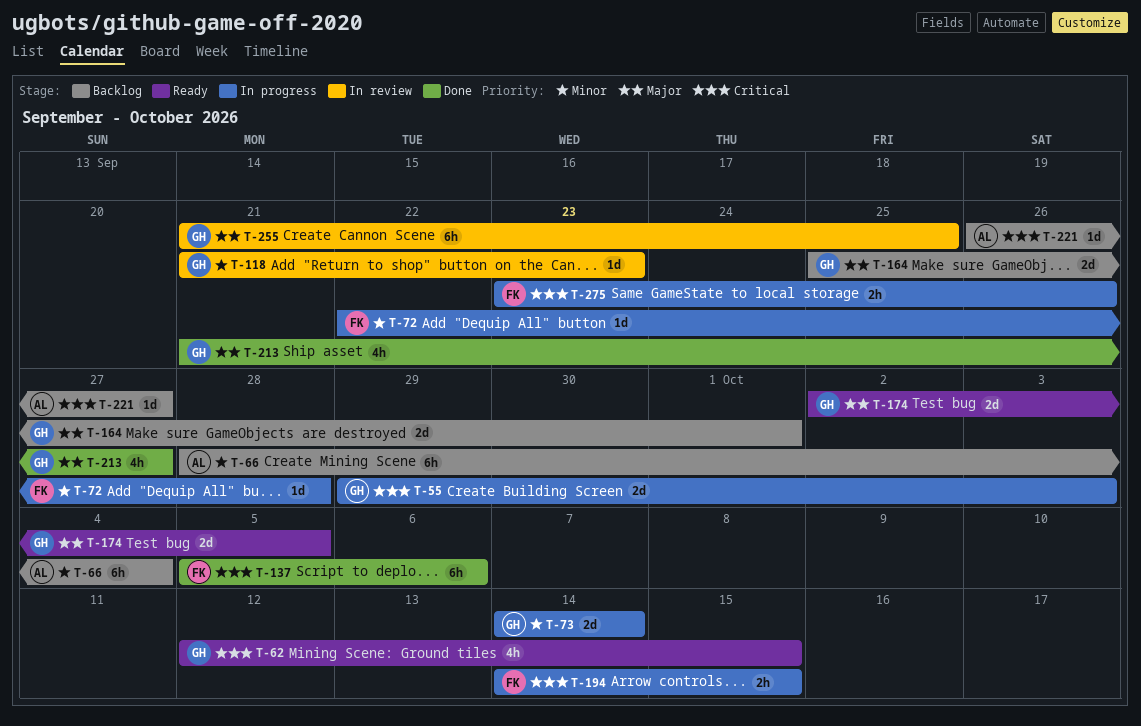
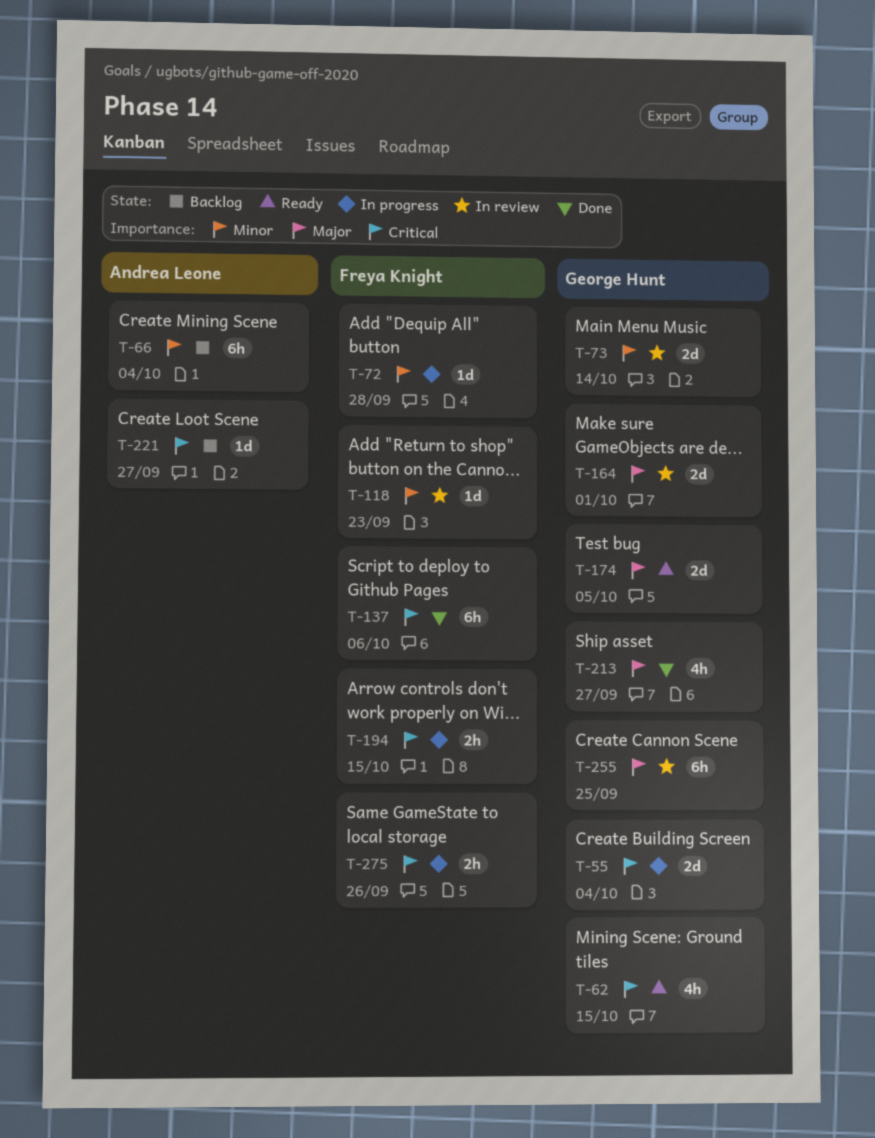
T-55, due: Oct 3 -> Oct 4
T-73, status: In progress -> In review
T-118, owner: George Hunt -> Freya Knight
T-164, status: Backlog -> In review

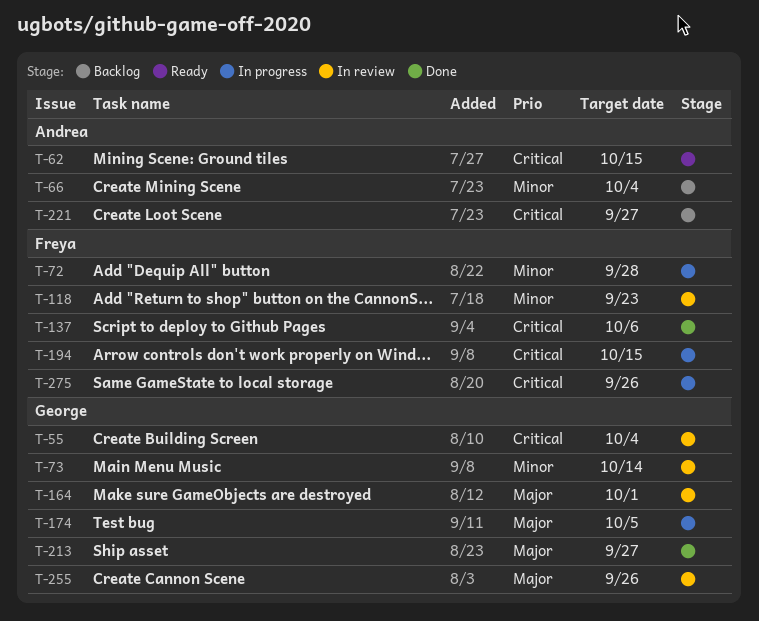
T-55, status: In progress -> In review
T-62, owner: George Hunt -> Andrea Leone
T-174, status: Ready -> In progress
T-255, due: Sep 25 -> Sep 26

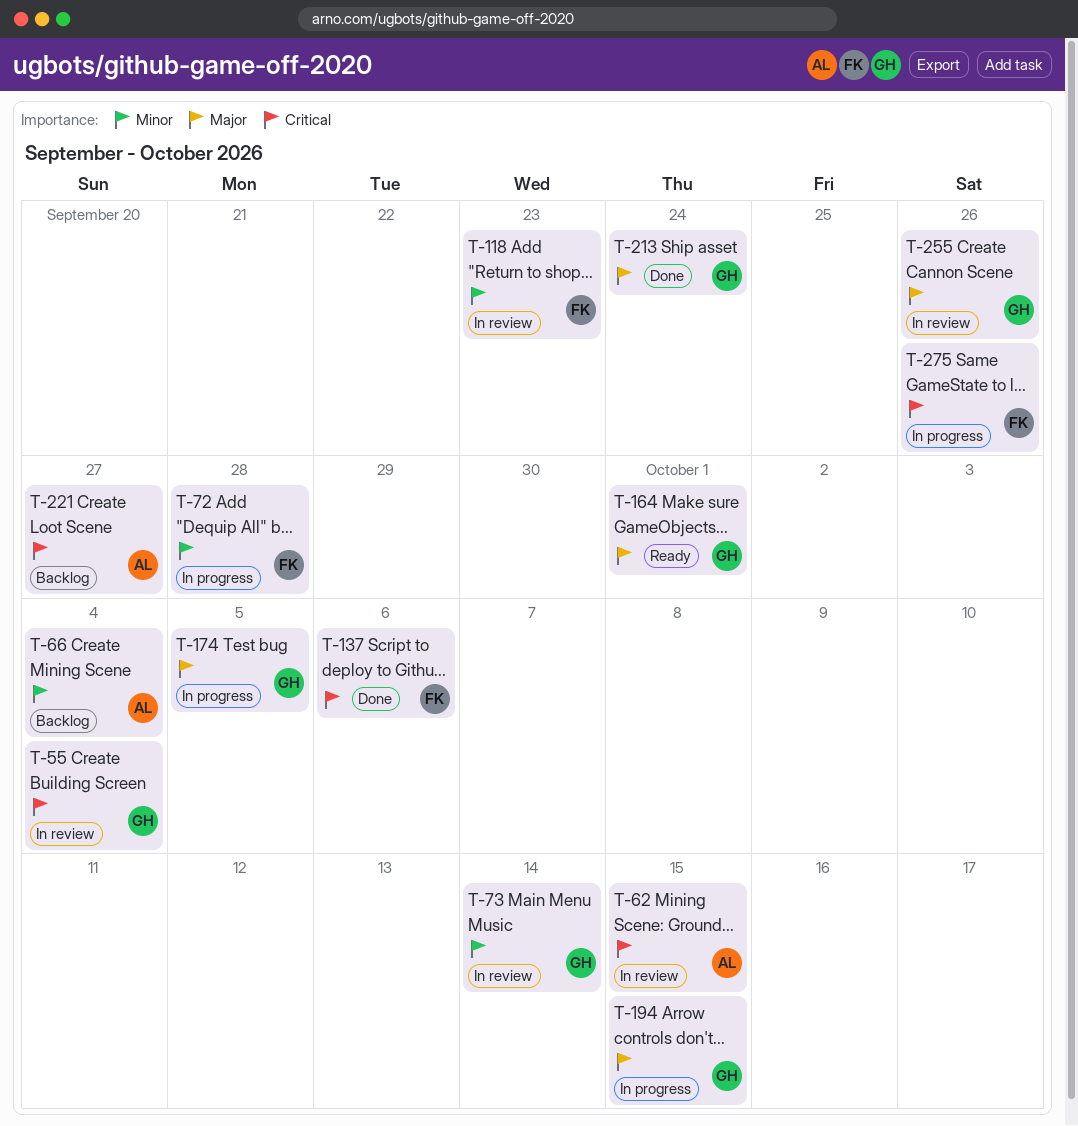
T-62, status: Ready -> In review
T-164, status: In review -> Ready
T-194, owner: Freya -> George
T-194, priority: Critical -> Major
T-213, due: Sep 27 -> Sep 24

